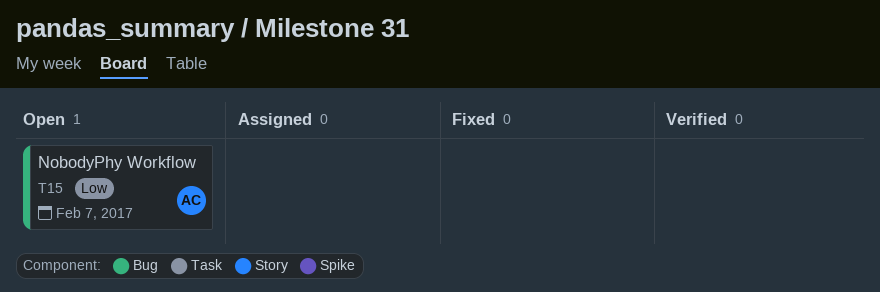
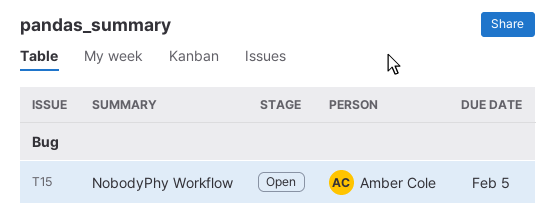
T15, due: Feb 7 -> Feb 5

